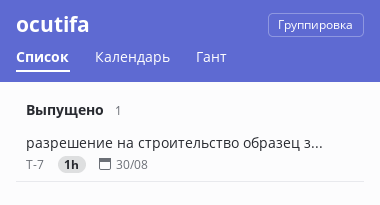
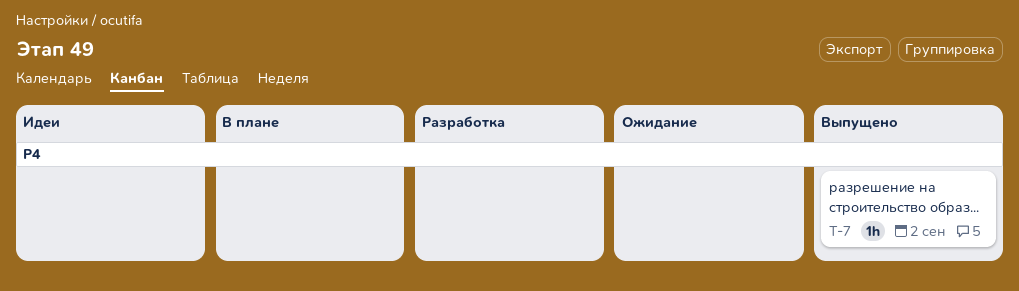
T-7, due: Aug 30 -> Sep 2

